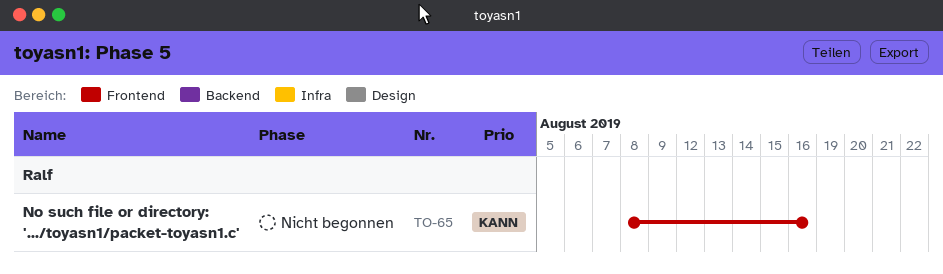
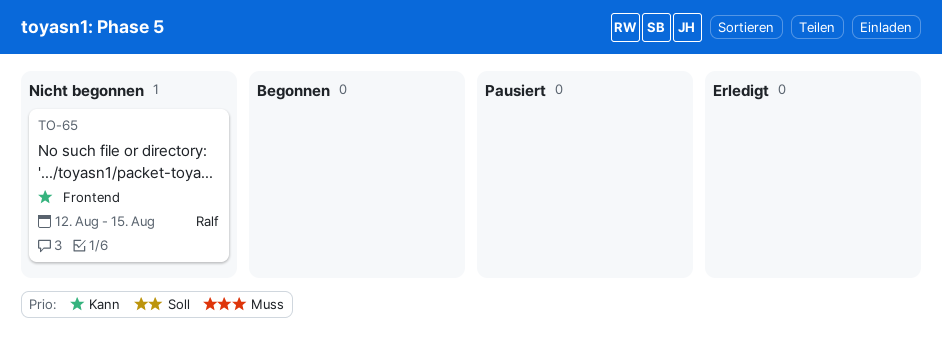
TO-65, start: Aug 8 -> Aug 12
TO-65, due: Aug 16 -> Aug 15

